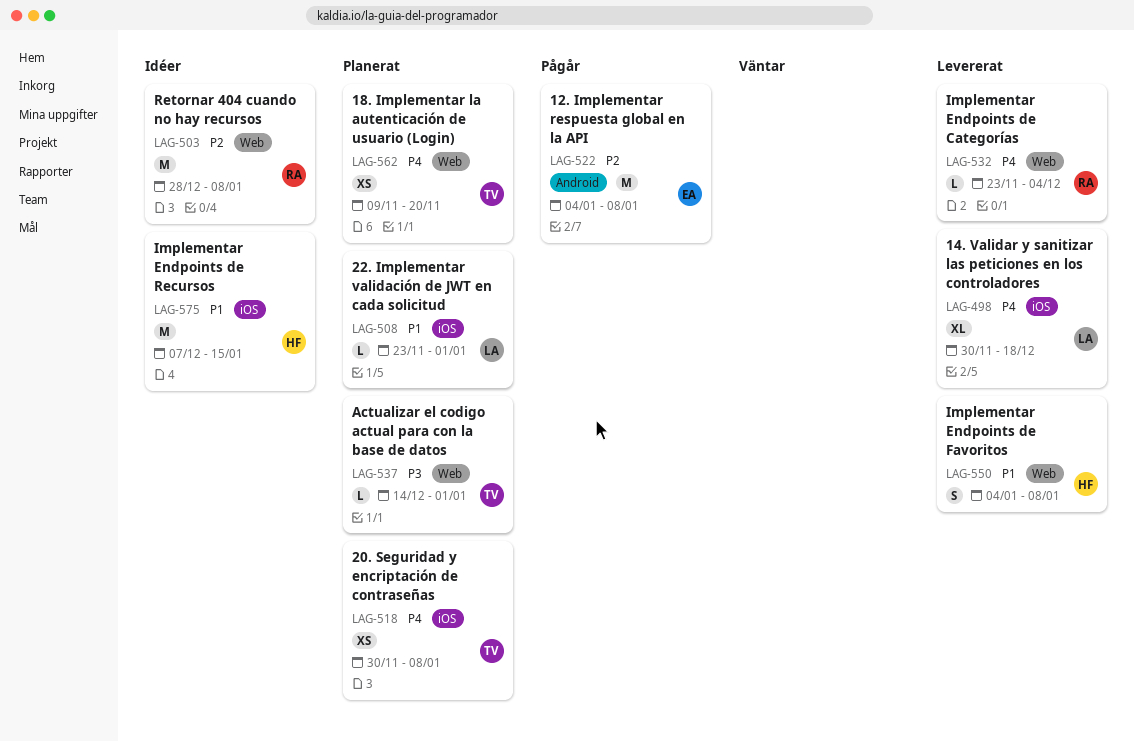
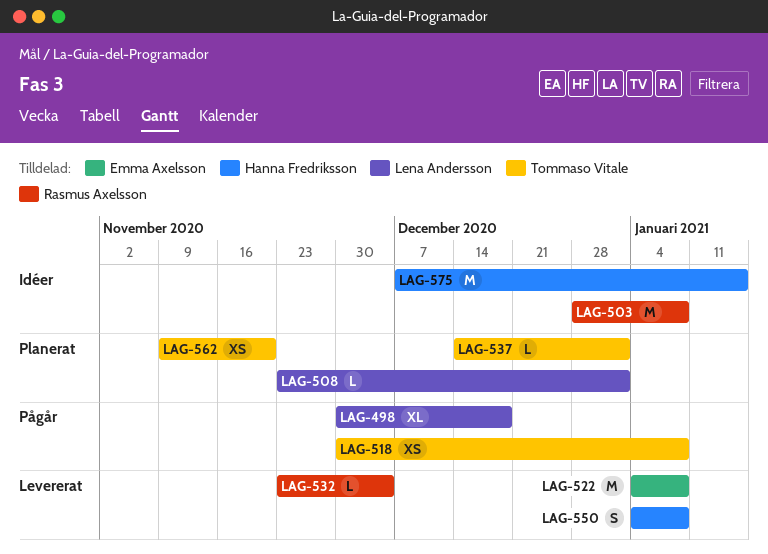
LAG-498, status: Levererat -> Pågår
LAG-518, status: Planerat -> Pågår
LAG-522, status: Pågår -> Levererat

